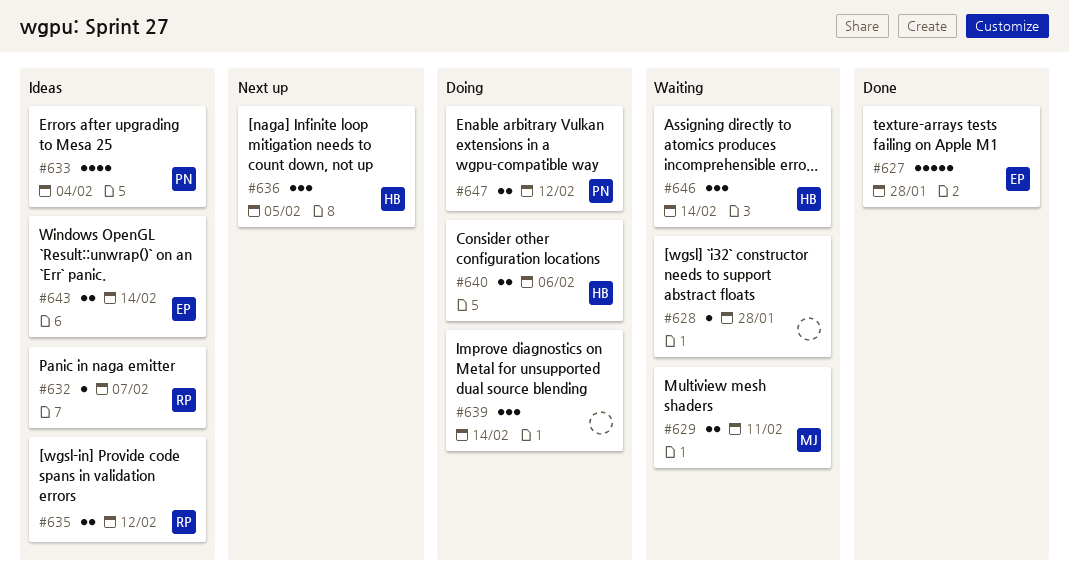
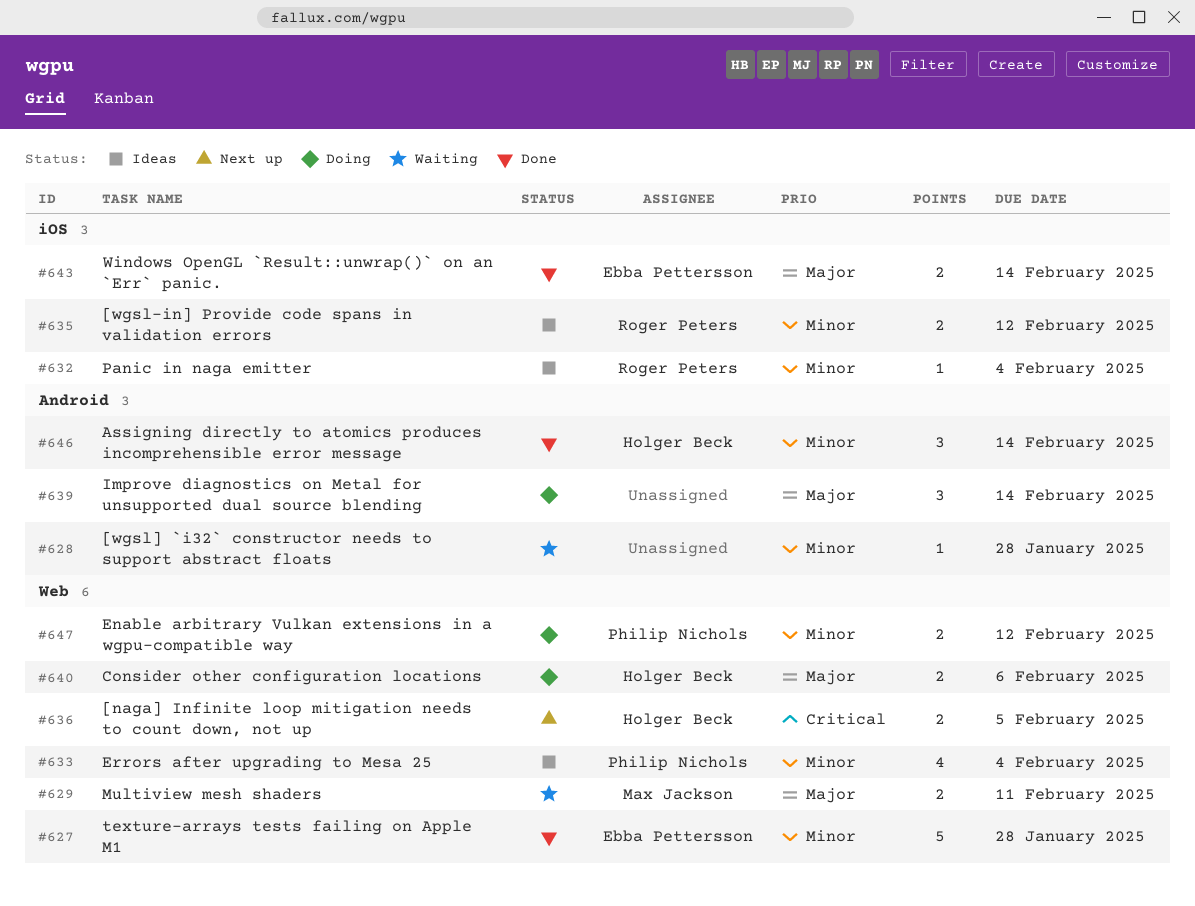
#632, due: Feb 7 -> Feb 4
#636, estimate: 3 -> 2
#643, status: Ideas -> Done
#646, status: Waiting -> Done

